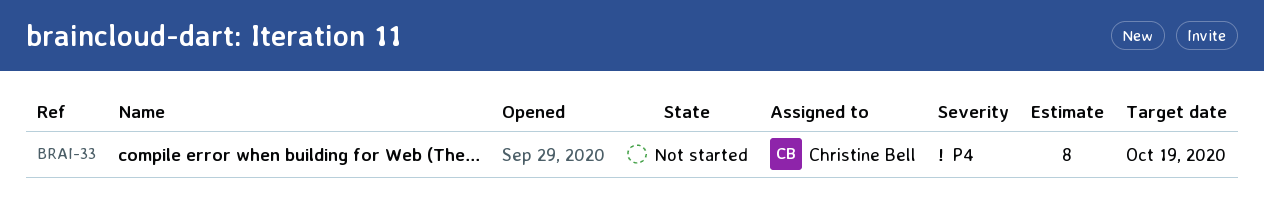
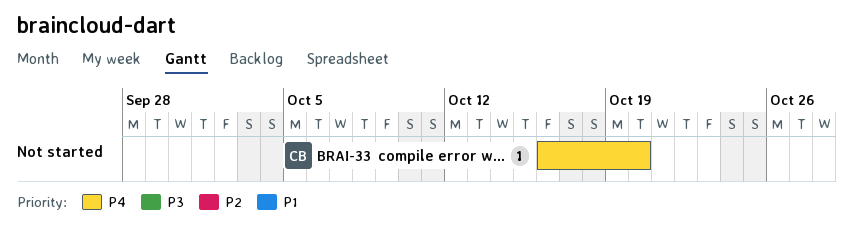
BRAI-33, estimate: 8 -> 1
BRAI-33, due: Oct 19 -> Oct 20

